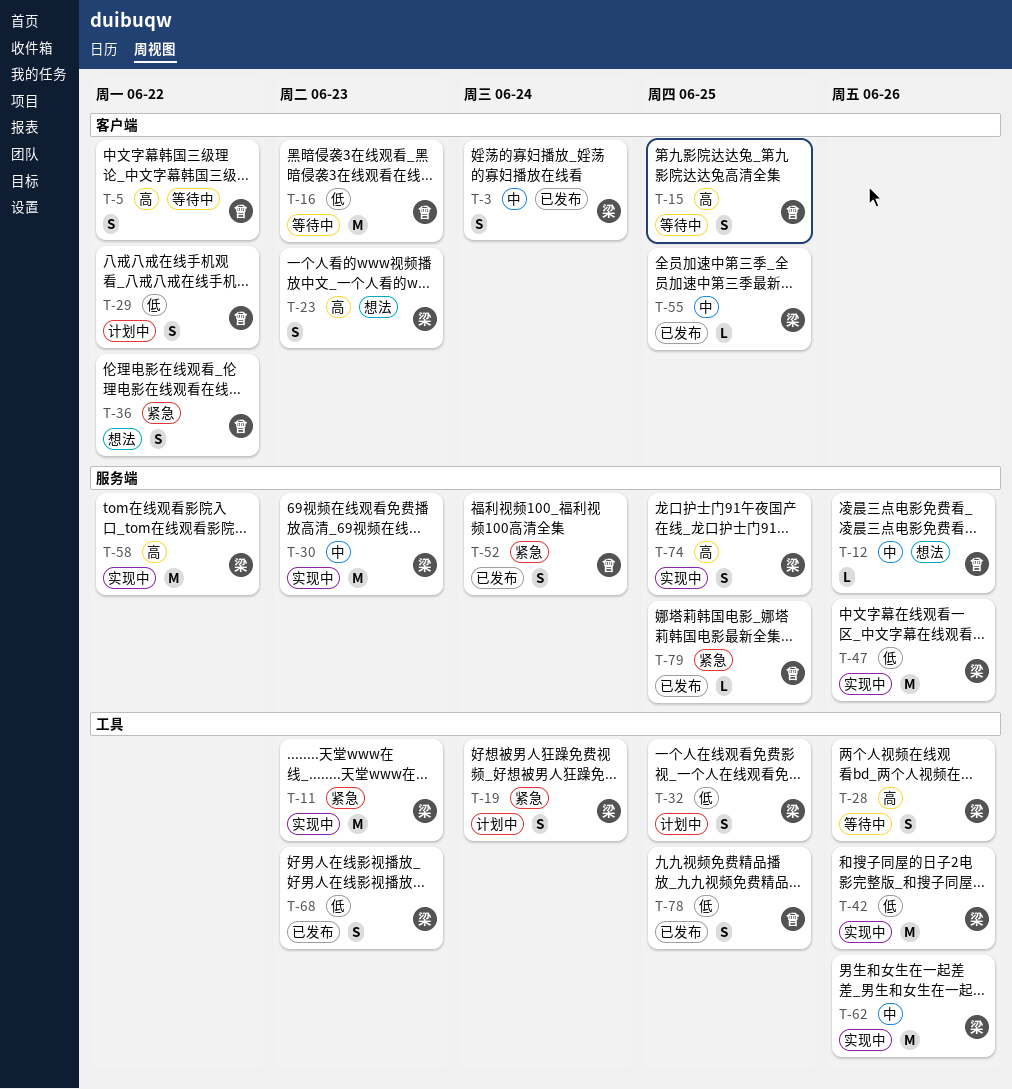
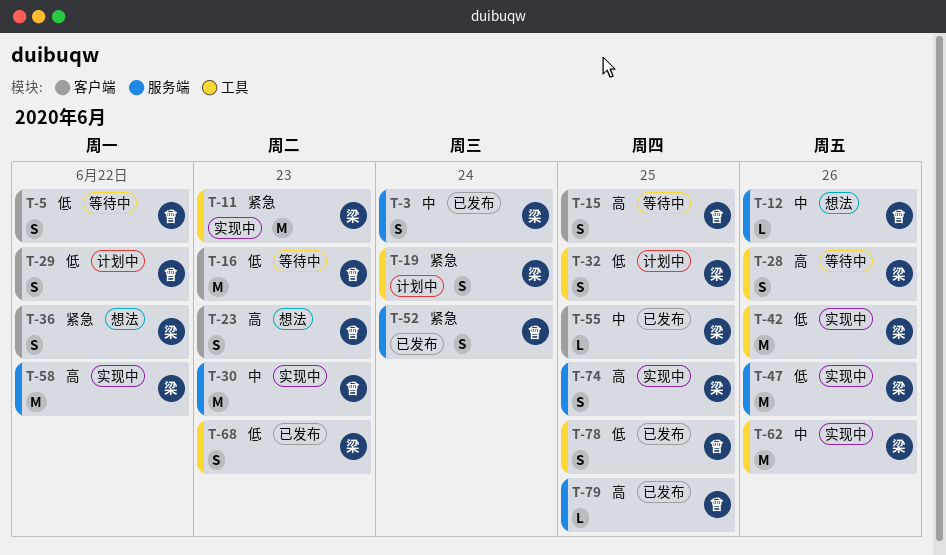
T-3, label: 客户端 -> 服务端
T-5, priority: 高 -> 低
T-23, owner: 梁 -> 曾
T-30, owner: 梁 -> 曾
T-36, owner: 曾 -> 梁
T-79, priority: 紧急 -> 高

